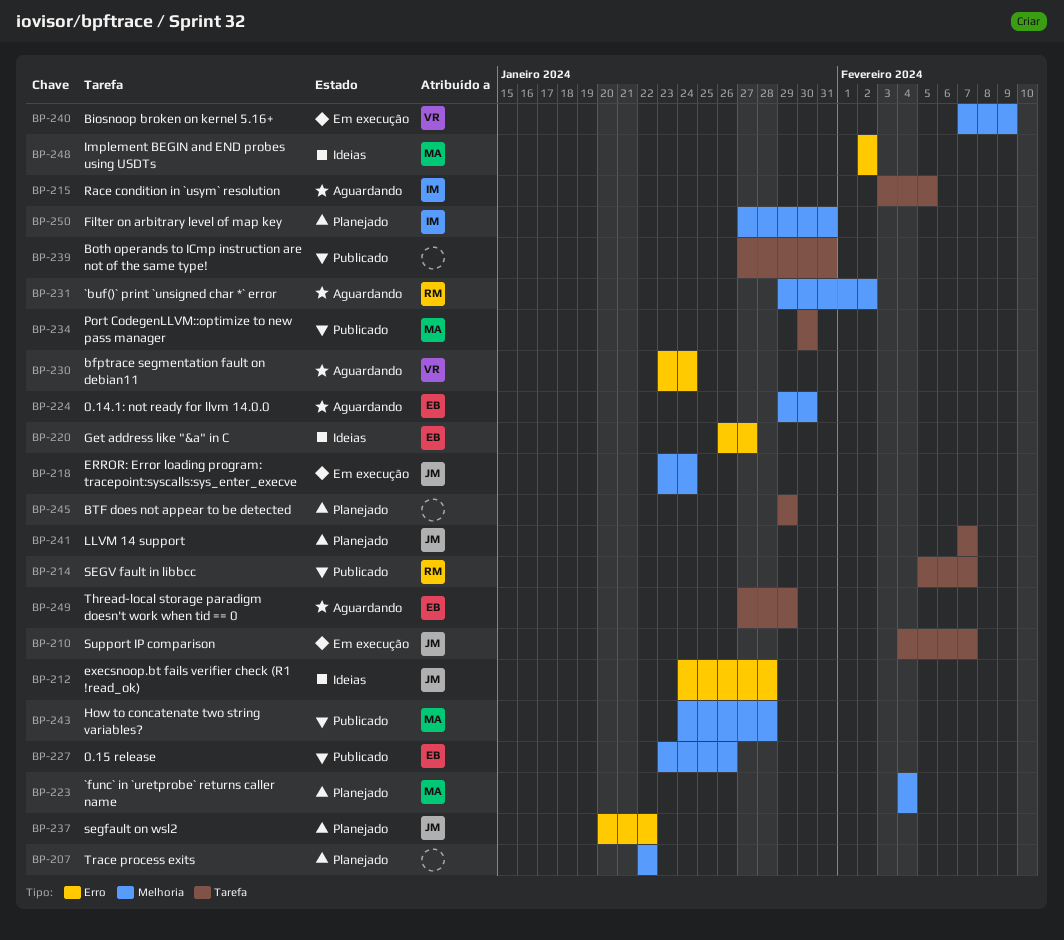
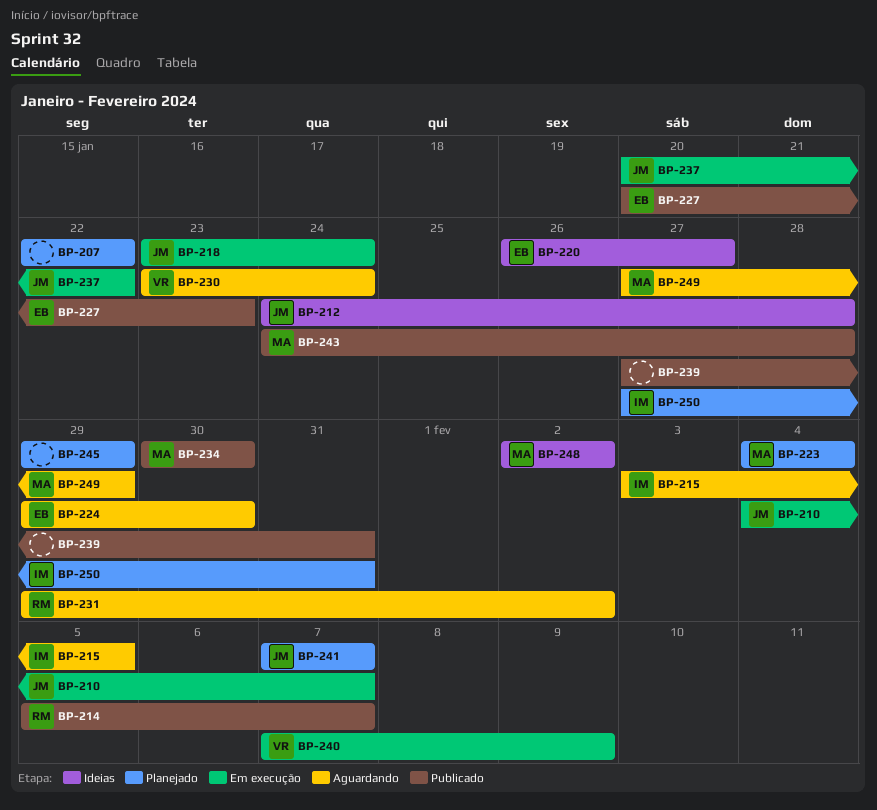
BP-227, start: Jan 23 -> Jan 20
BP-227, due: Jan 26 -> Jan 23
BP-237, status: Planejado -> Em execução
BP-249, owner: EB -> MA

